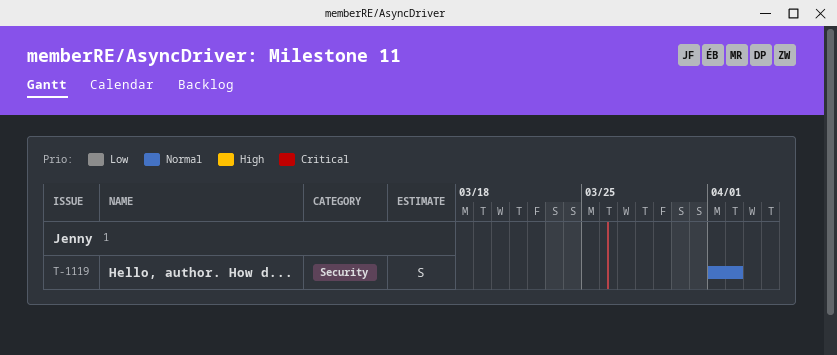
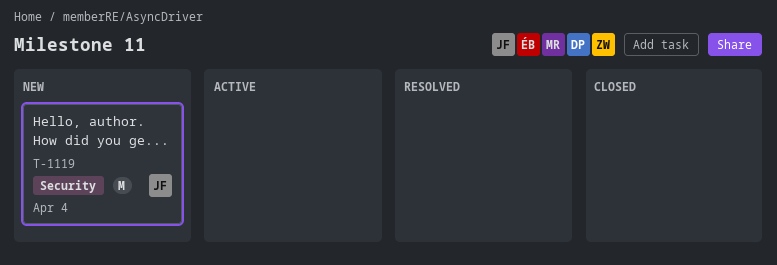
T-1119, estimate: S -> M
T-1119, due: Apr 2 -> Apr 4

